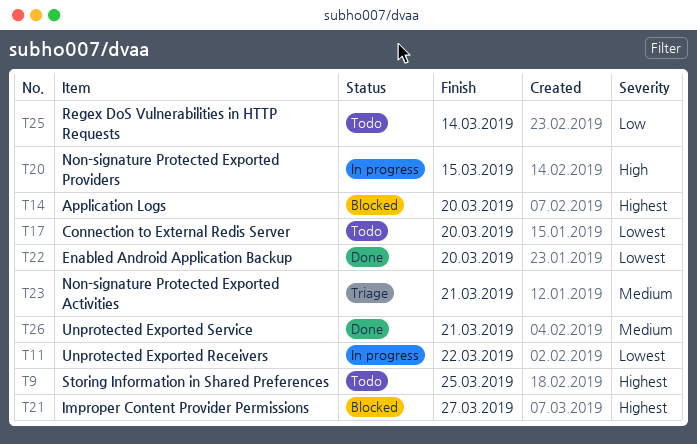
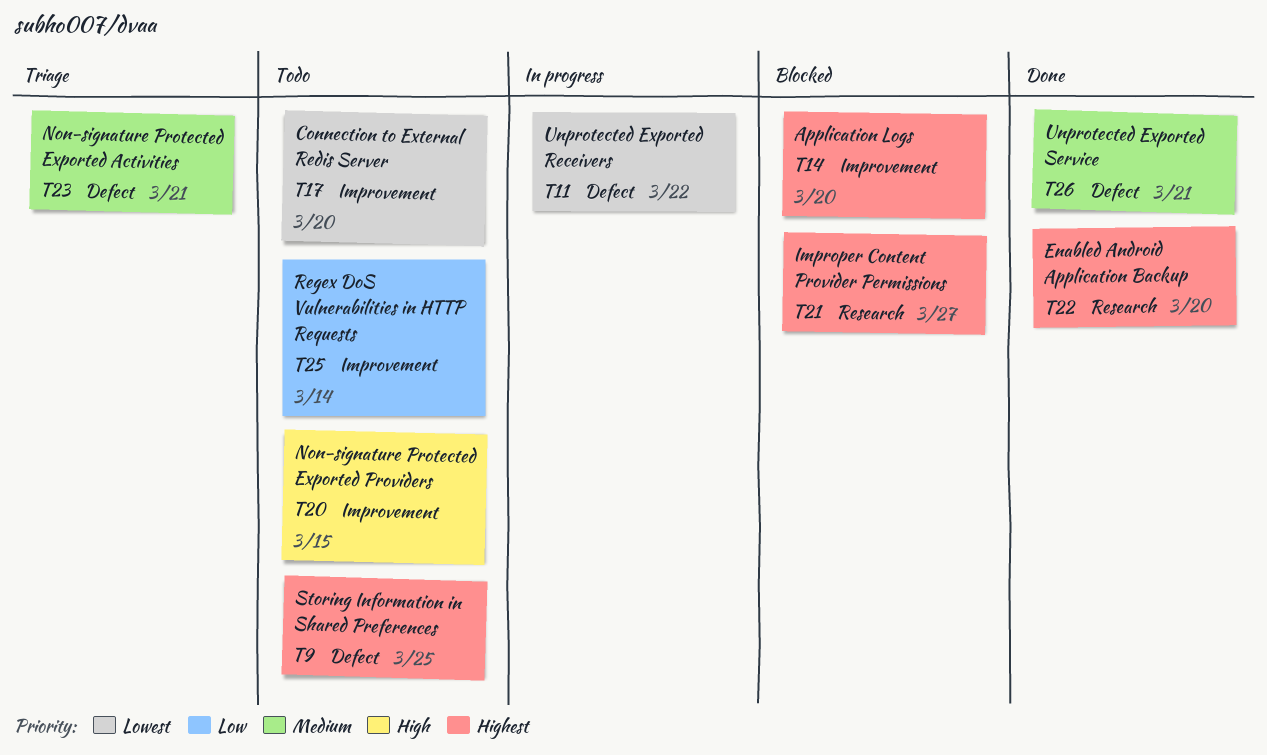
T20, status: In progress -> Todo
T22, priority: Lowest -> Highest

